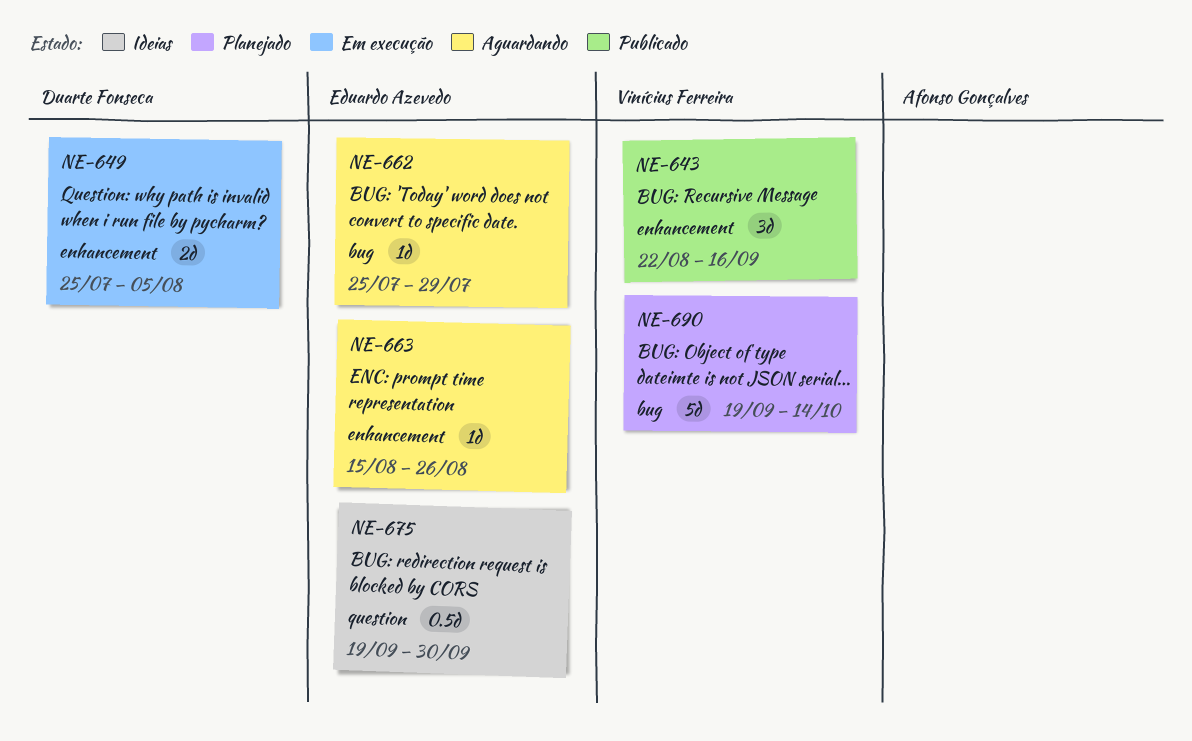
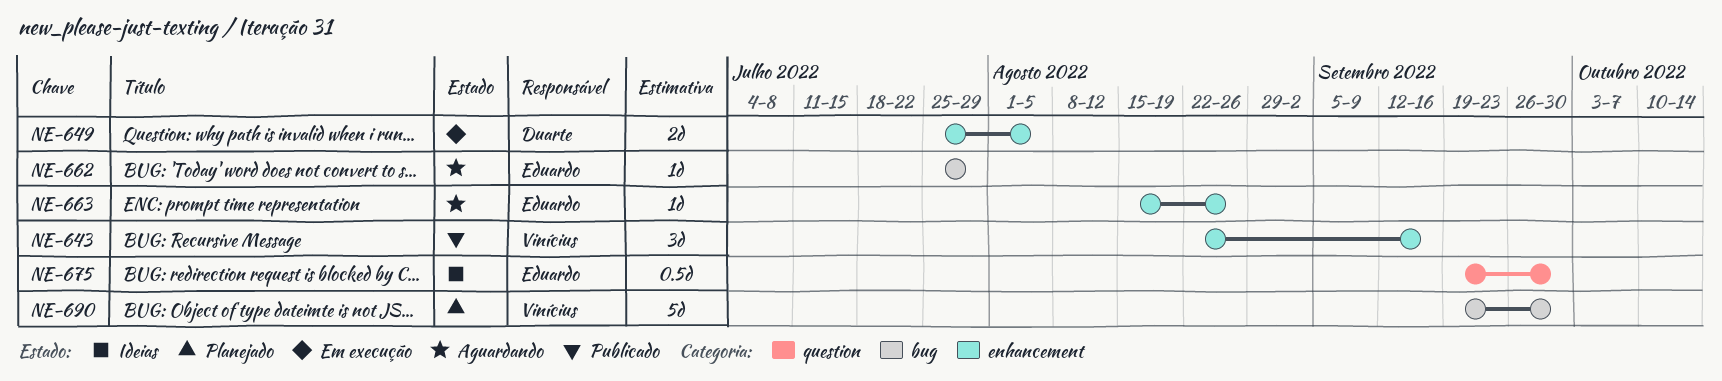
NE-690, due: Oct 14 -> Sep 30

